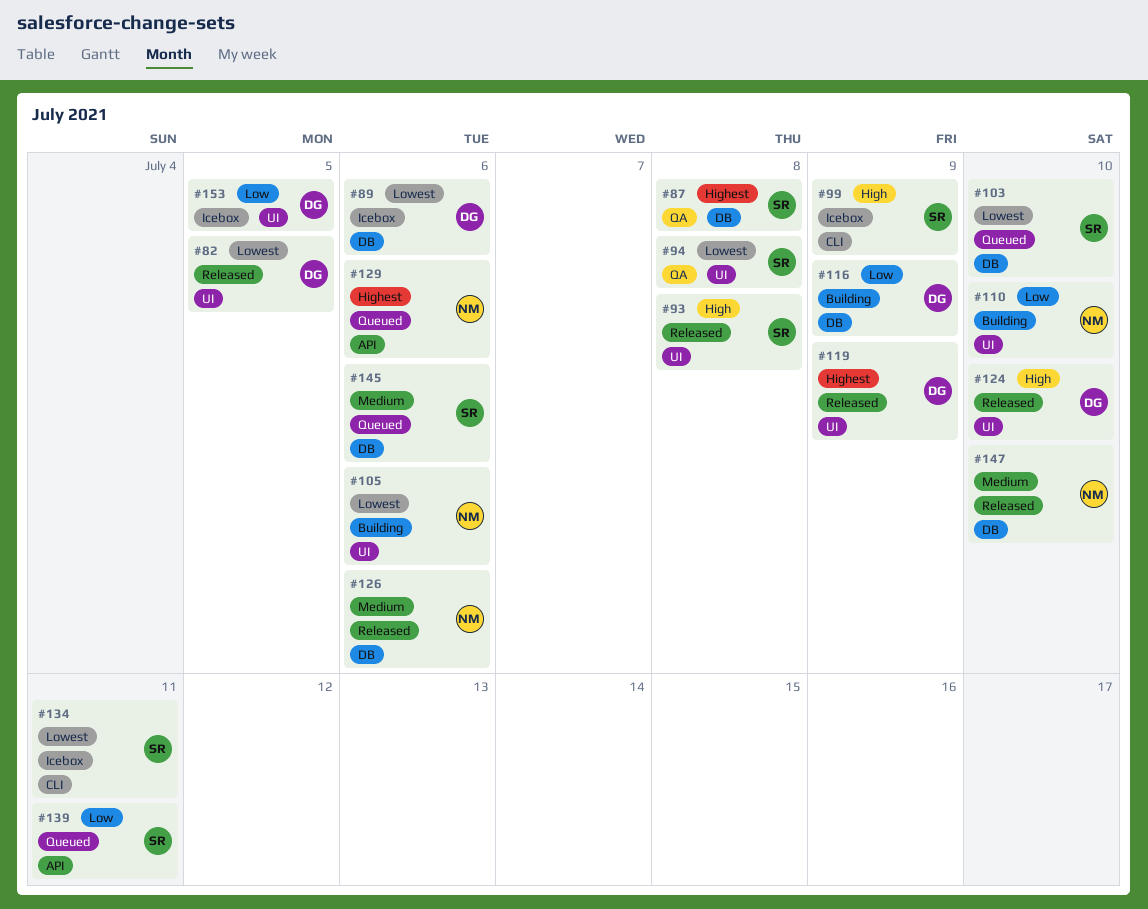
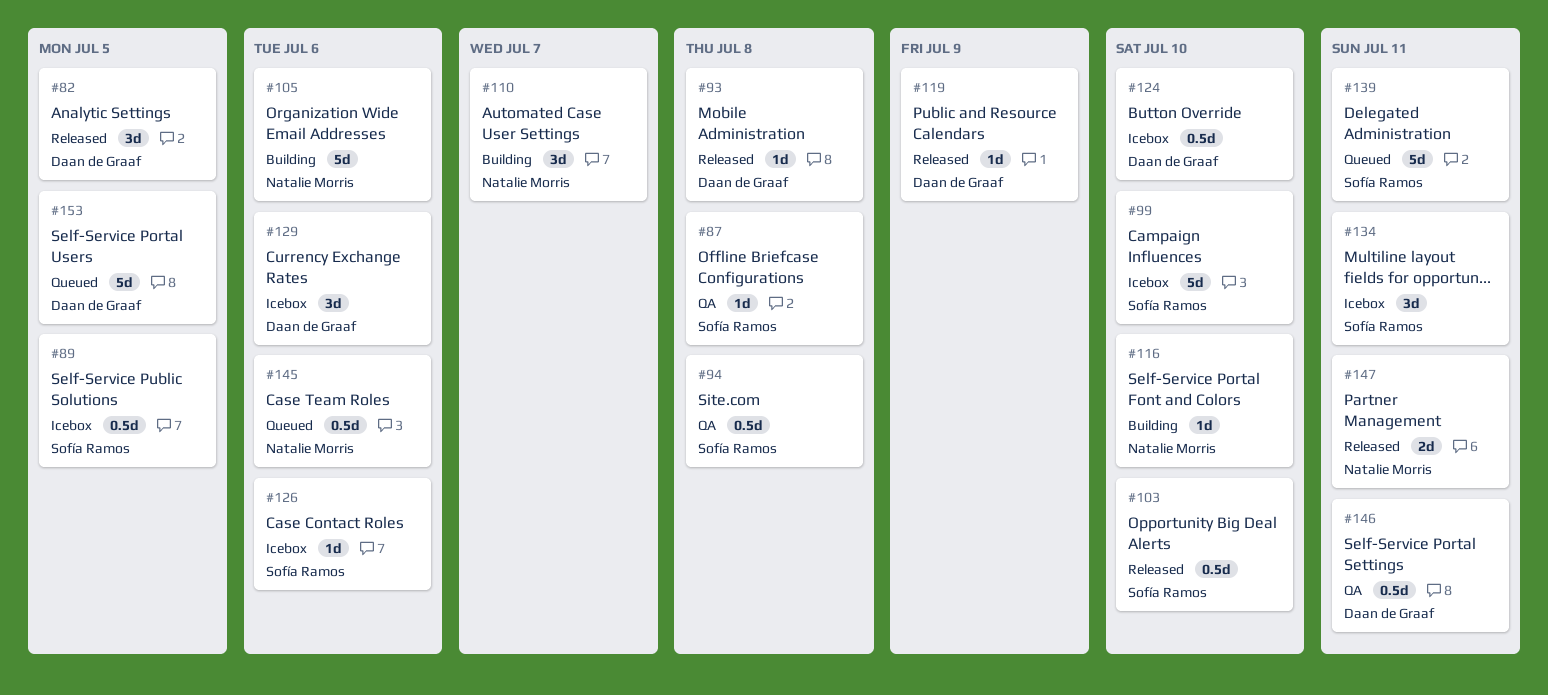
#89, owner: Daan de Graaf -> Sofía Ramos
#89, due: Jul 6 -> Jul 5
#93, owner: Sofía Ramos -> Daan de Graaf
#99, due: Jul 9 -> Jul 10
#103, status: Queued -> Released
#110, due: Jul 10 -> Jul 7
#116, owner: Daan de Graaf -> Natalie Morris
#116, due: Jul 9 -> Jul 10
#124, status: Released -> Icebox
#126, status: Released -> Icebox
#126, owner: Natalie Morris -> Sofía Ramos
#129, status: Queued -> Icebox
#129, owner: Natalie Morris -> Daan de Graaf
#145, owner: Sofía Ramos -> Natalie Morris
#146: none -> present
#147, due: Jul 10 -> Jul 11
#153, status: Icebox -> Queued

